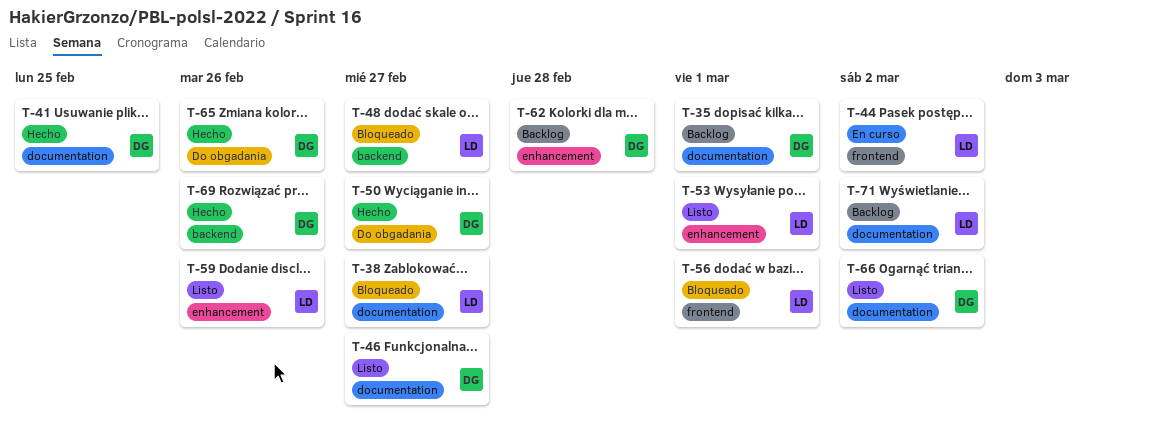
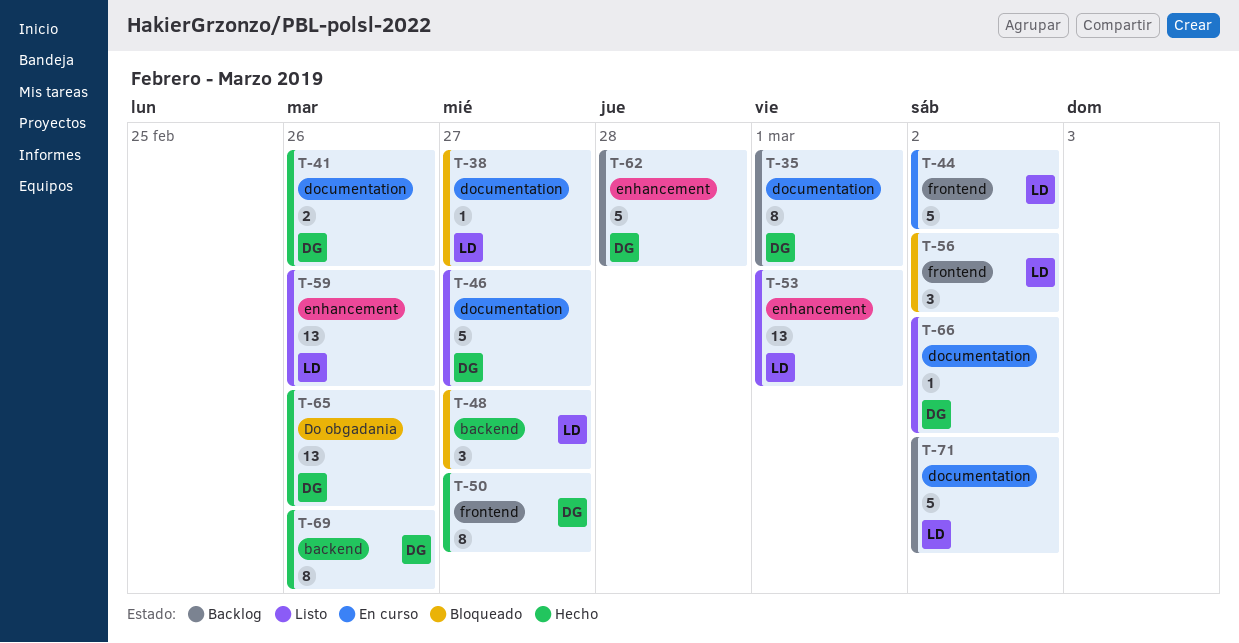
T-41, due: Feb 25 -> Feb 26
T-50, label: Do obgadania -> frontend
T-56, due: Mar 1 -> Mar 2

